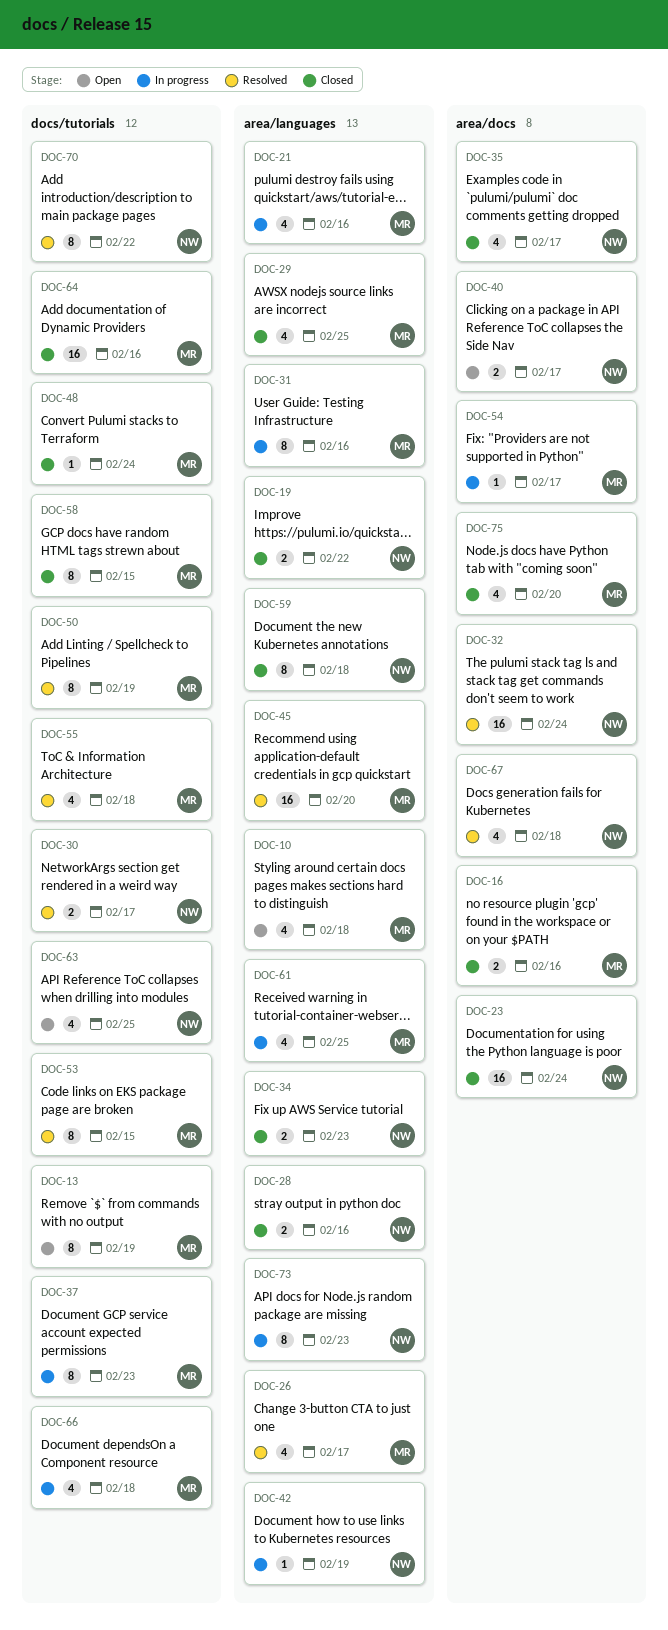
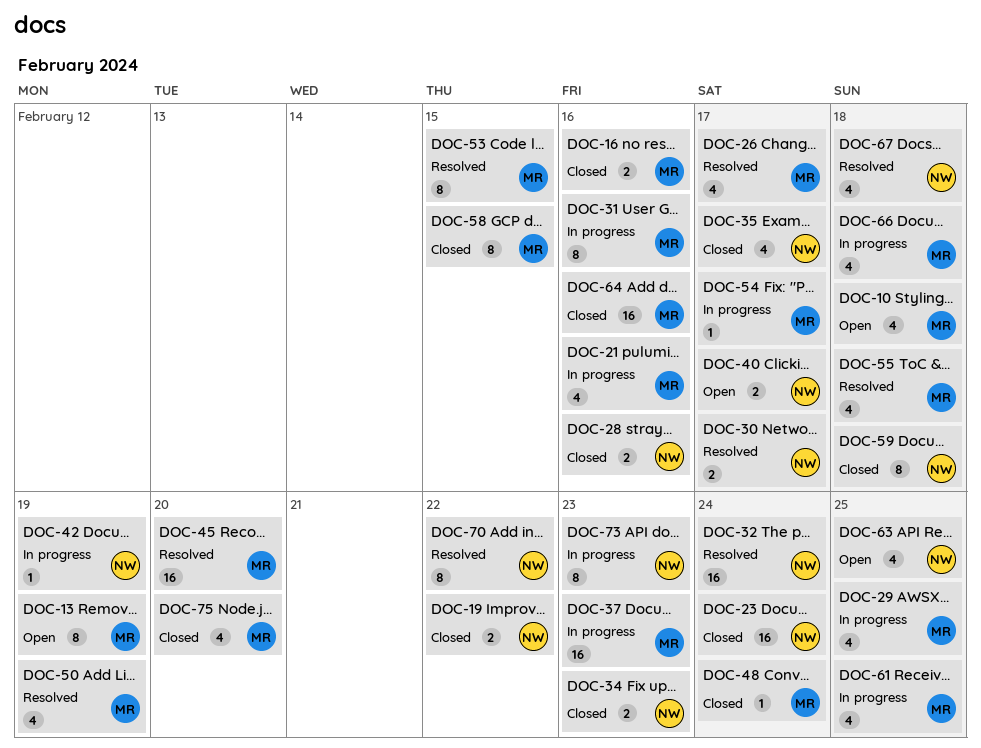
DOC-29, status: Closed -> In progress
DOC-37, estimate: 8 -> 16
DOC-50, estimate: 8 -> 4

